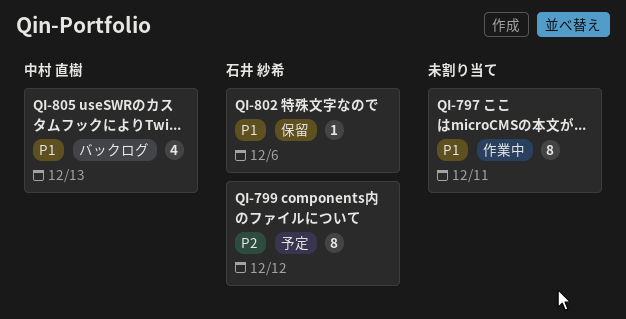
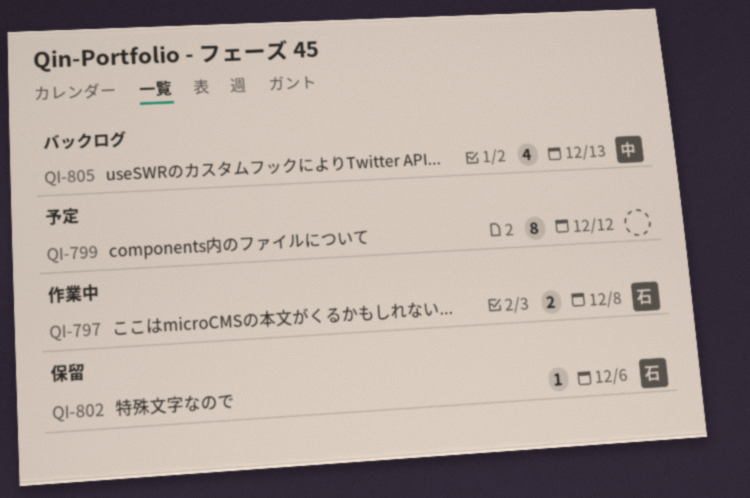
QI-797, owner: none -> 石井 紗希
QI-797, estimate: 8 -> 2
QI-797, due: Dec 11 -> Dec 8
QI-799, owner: 石井 紗希 -> none

